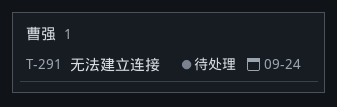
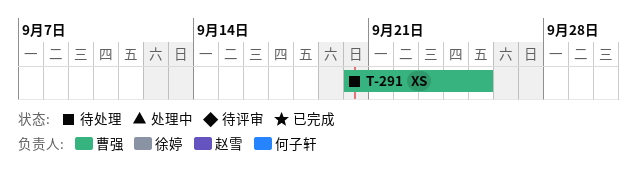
T-291, due: Sep 24 -> Sep 25

